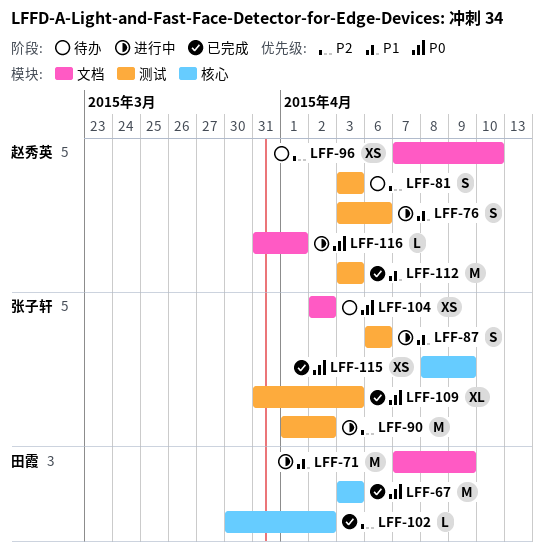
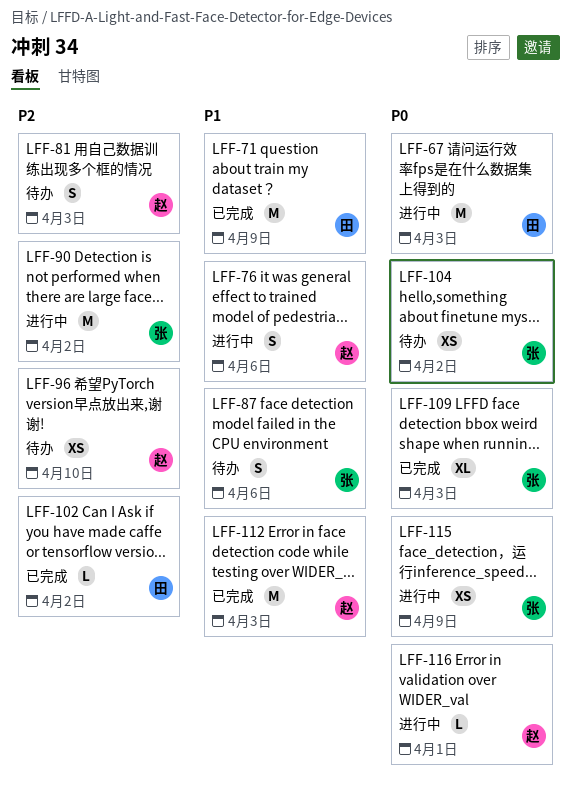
LFF-67, status: 已完成 -> 进行中
LFF-71, status: 进行中 -> 已完成
LFF-87, status: 进行中 -> 待办
LFF-115, status: 已完成 -> 进行中

